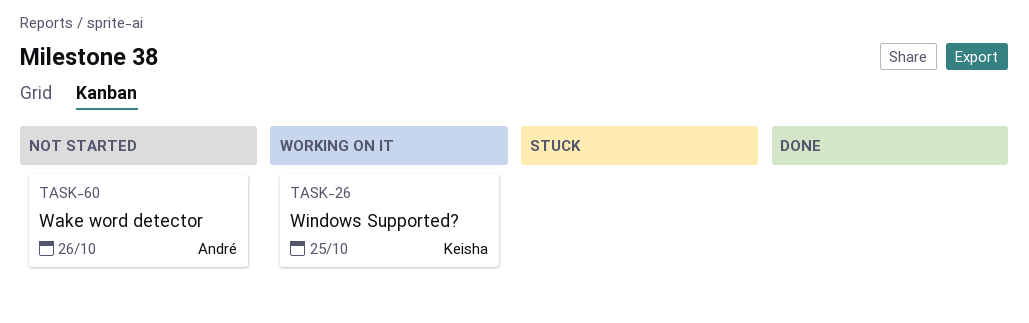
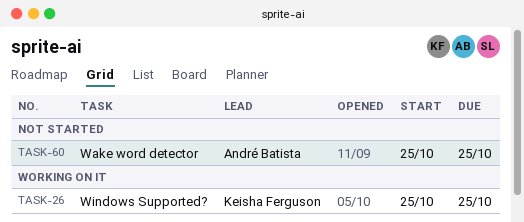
TASK-60, due: Oct 26 -> Oct 25

